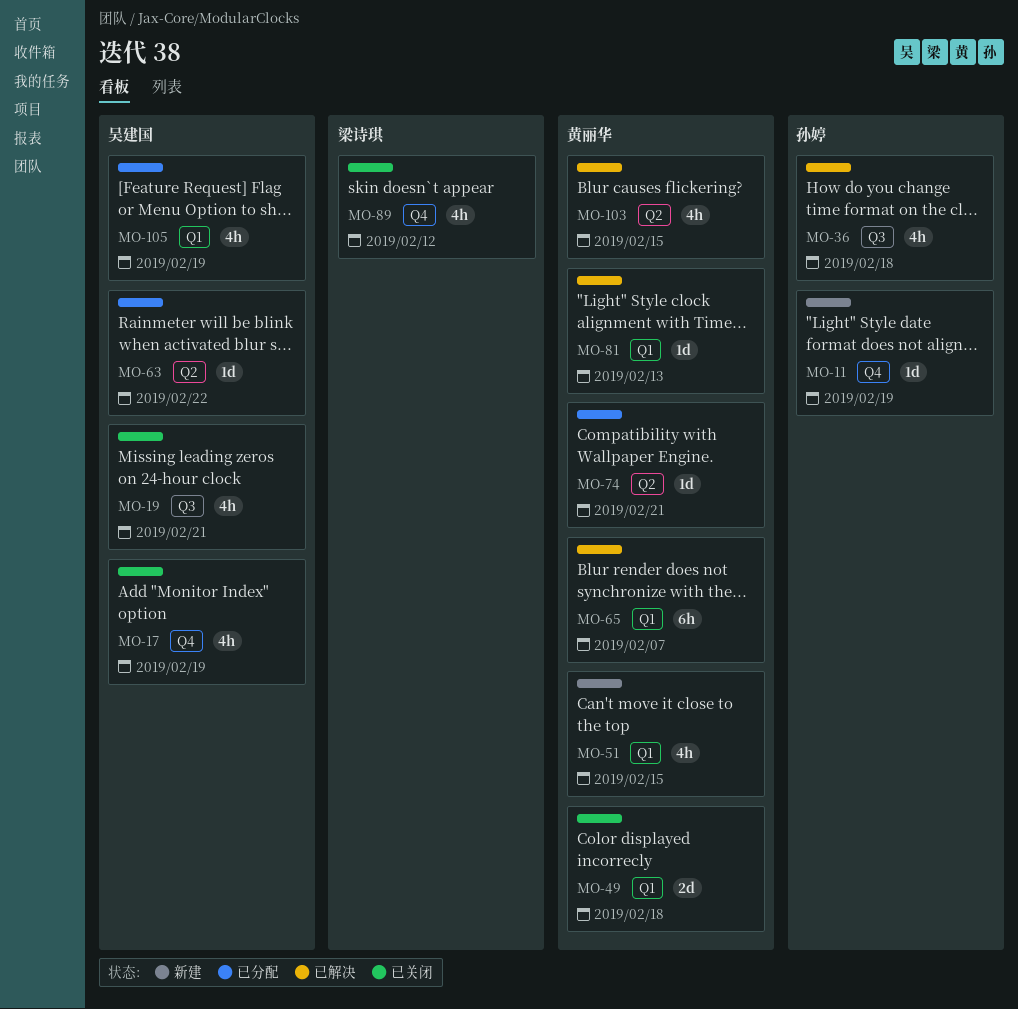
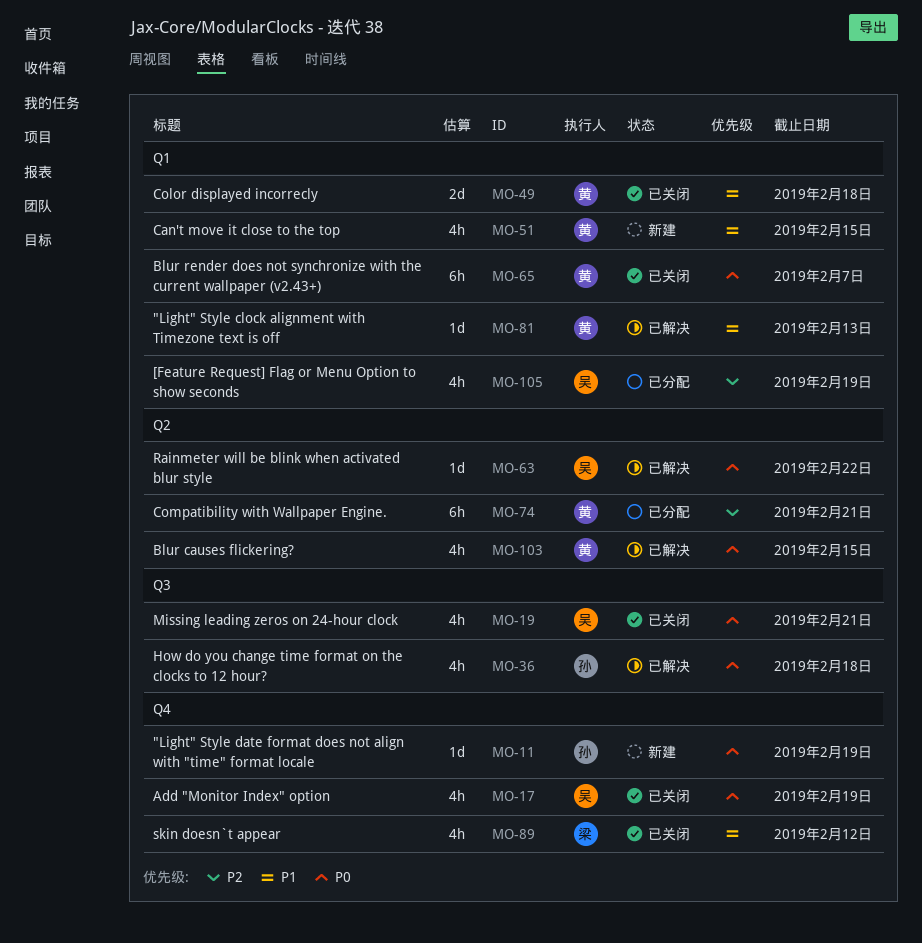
MO-63, status: 已分配 -> 已解决
MO-65, status: 已解决 -> 已关闭
MO-74, estimate: 1d -> 6h

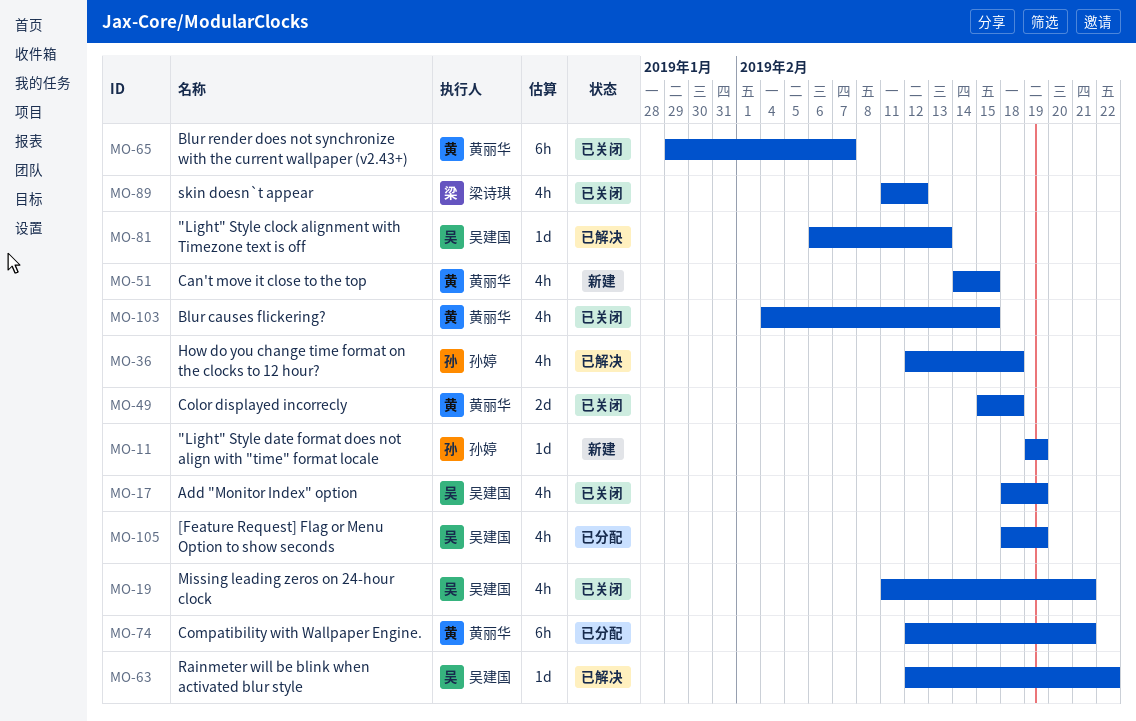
MO-81, owner: 黄丽华 -> 吴建国
MO-103, status: 已解决 -> 已关闭

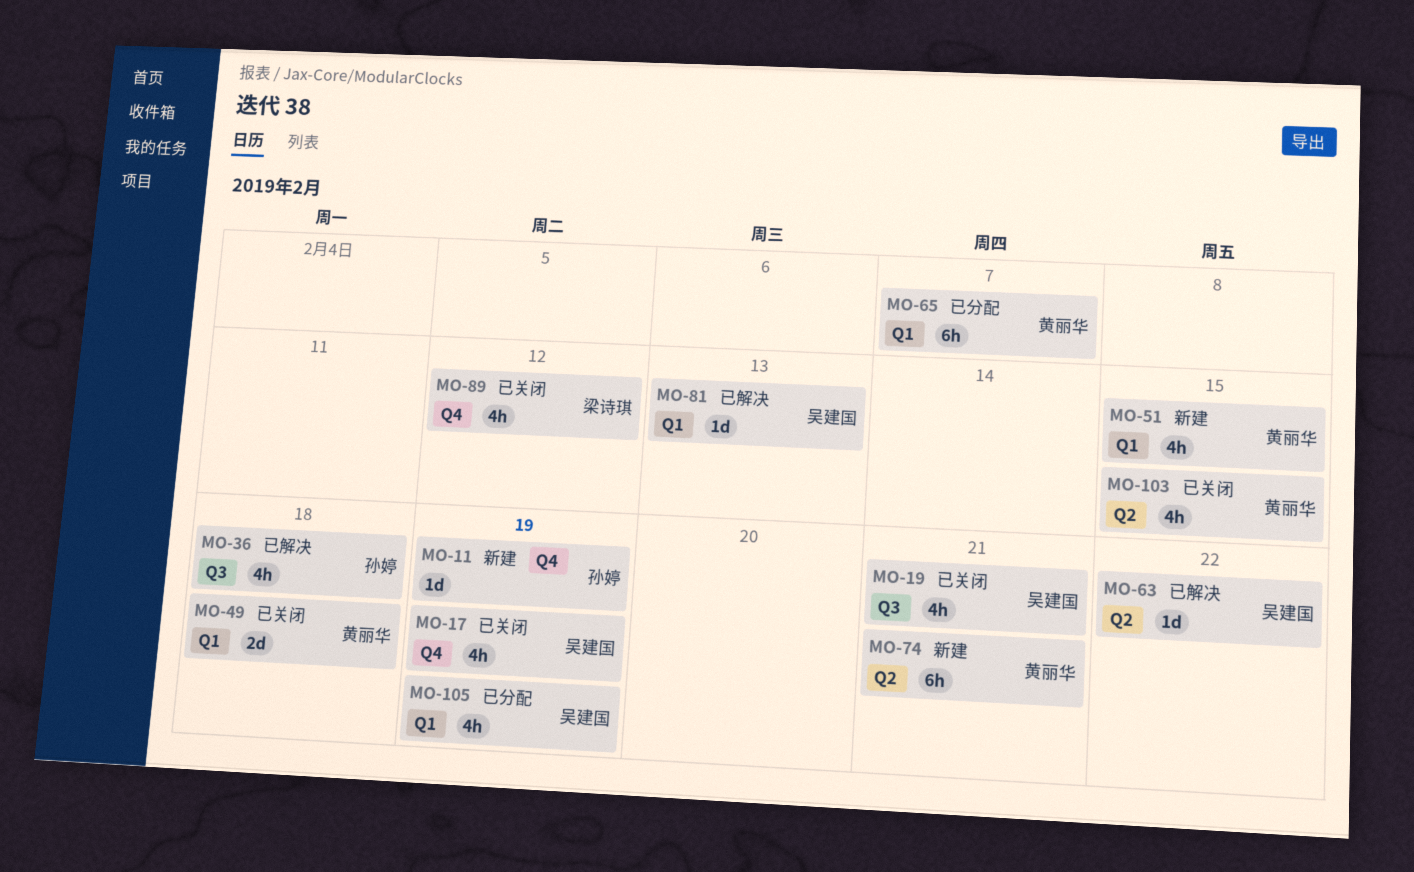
MO-65, status: 已关闭 -> 已分配
MO-74, status: 已分配 -> 新建

